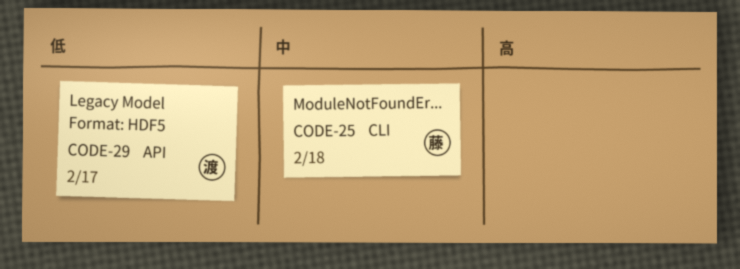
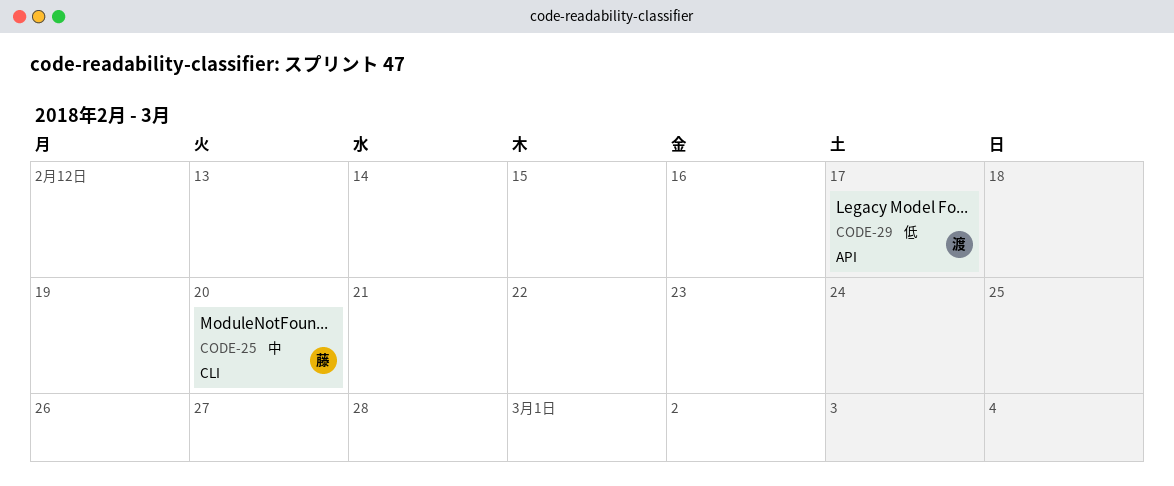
CODE-25, due: Feb 18 -> Feb 20

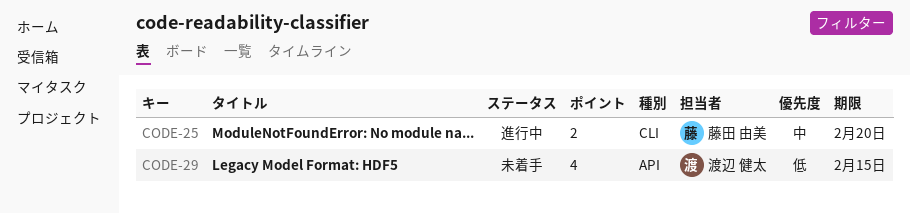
CODE-29, due: Feb 17 -> Feb 15

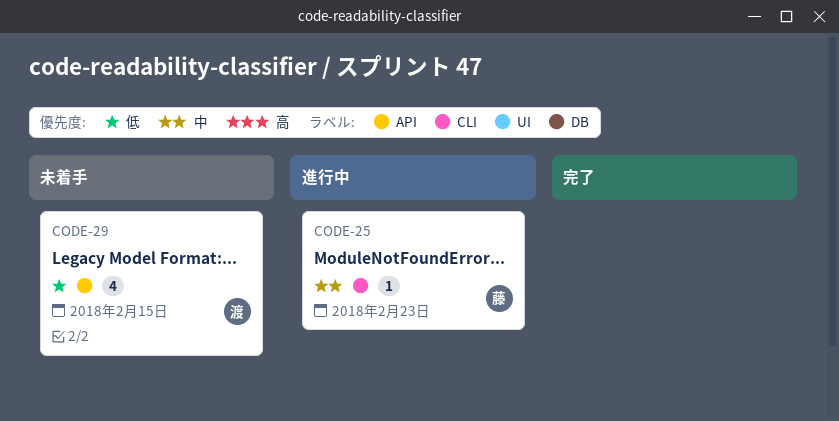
CODE-25, estimate: 2 -> 1
CODE-25, due: Feb 20 -> Feb 23

